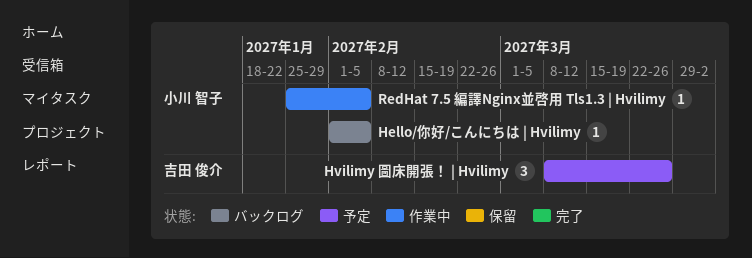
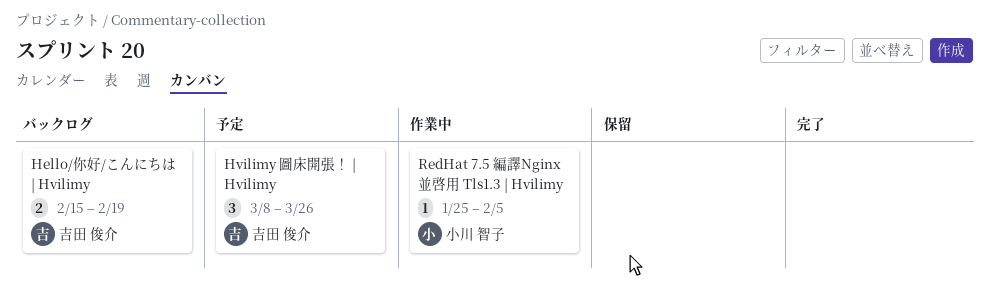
Hello/你好/こんにちは | Hvilimy, owner: 小川 智子 -> 吉田 俊介
Hello/你好/こんにちは | Hvilimy, estimate: 1 -> 2
Hello/你好/こんにちは | Hvilimy, start: Feb 1 -> Feb 15
Hello/你好/こんにちは | Hvilimy, due: Feb 5 -> Feb 19

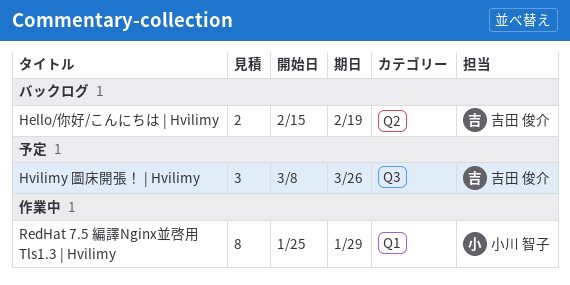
RedHat 7.5 編譯Nginx並啓用 Tls1.3 | Hvilimy, estimate: 1 -> 8
RedHat 7.5 編譯Nginx並啓用 Tls1.3 | Hvilimy, due: Feb 5 -> Jan 29

